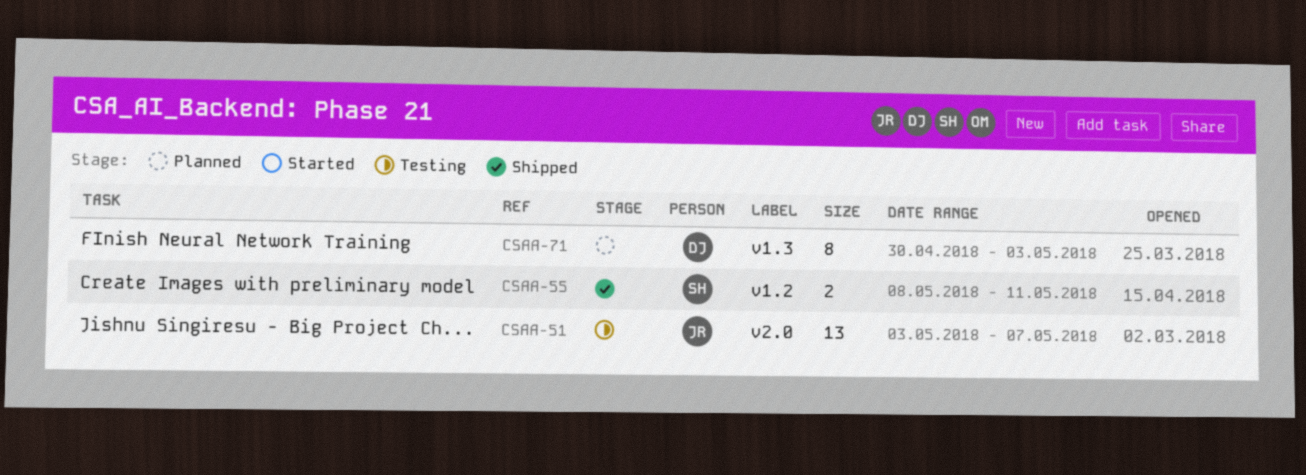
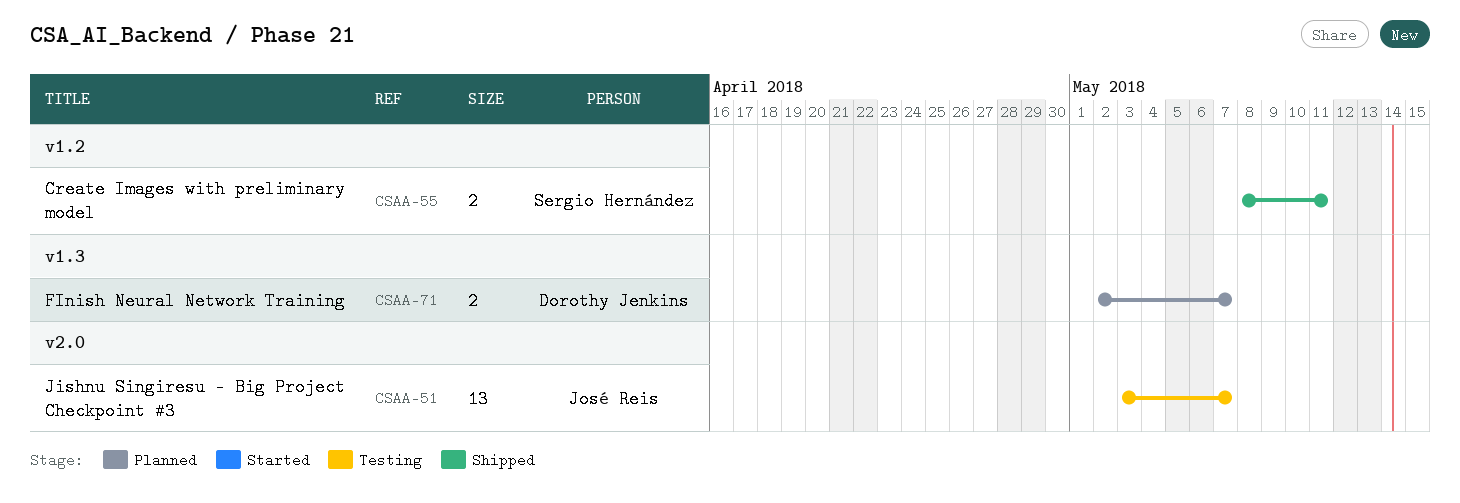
CSAA-71, estimate: 8 -> 2
CSAA-71, start: Apr 30 -> May 2
CSAA-71, due: May 3 -> May 7

